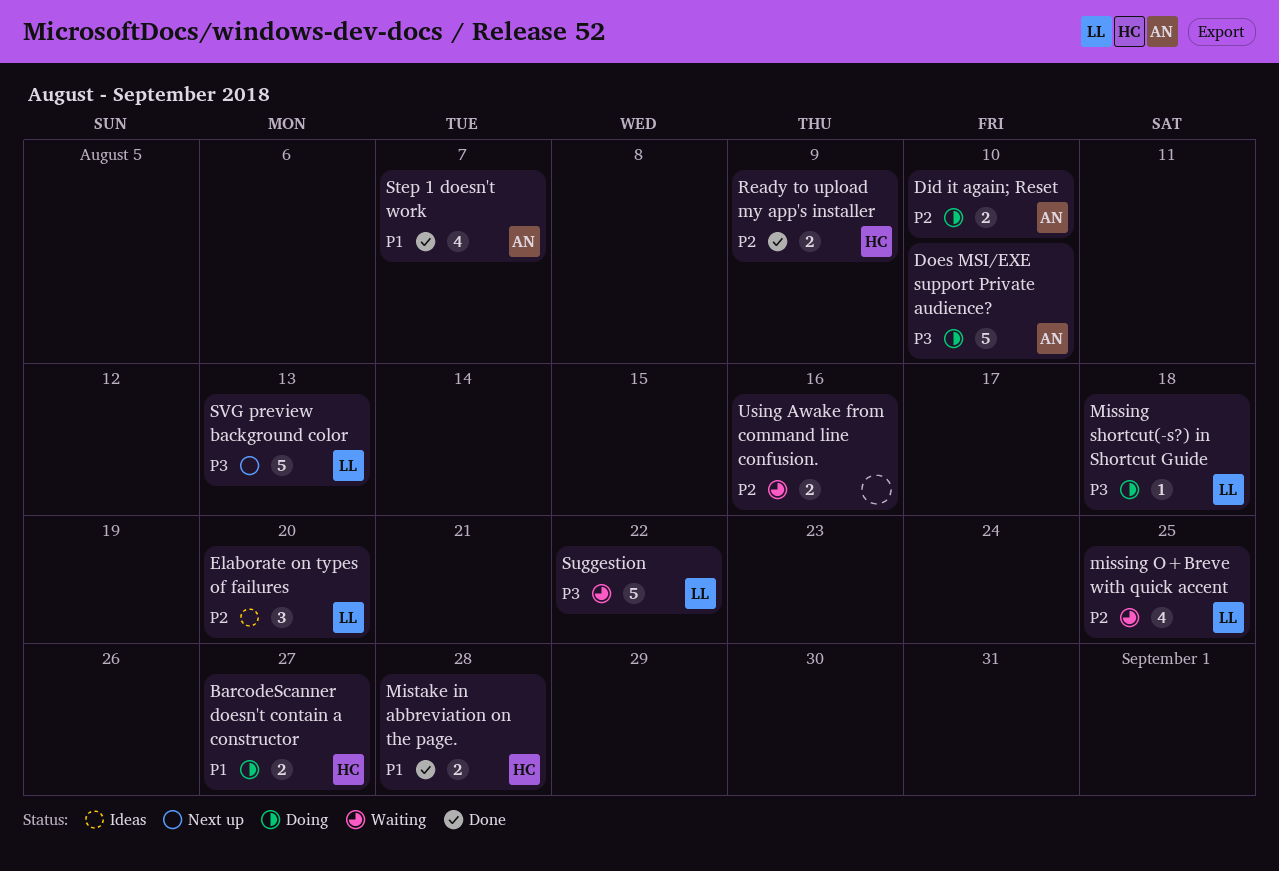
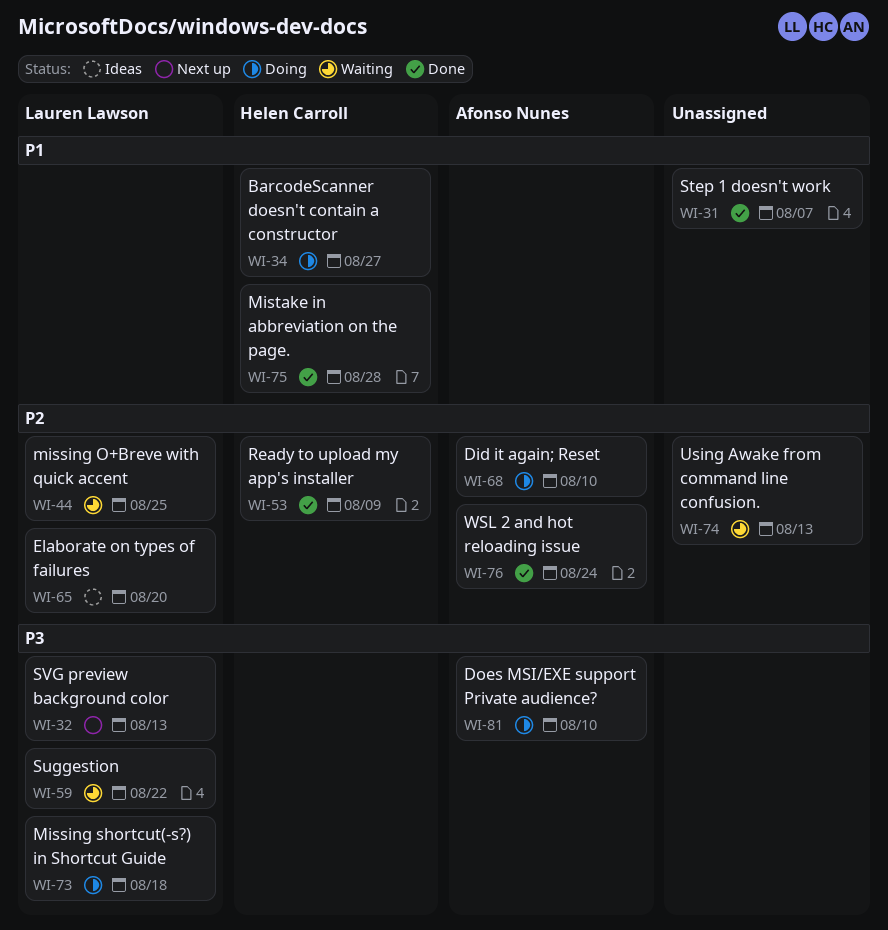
Step 1 doesn't work, owner: Afonso Nunes -> none
Using Awake from command line confusion., due: Aug 16 -> Aug 13
WSL 2 and hot reloading issue: none -> present

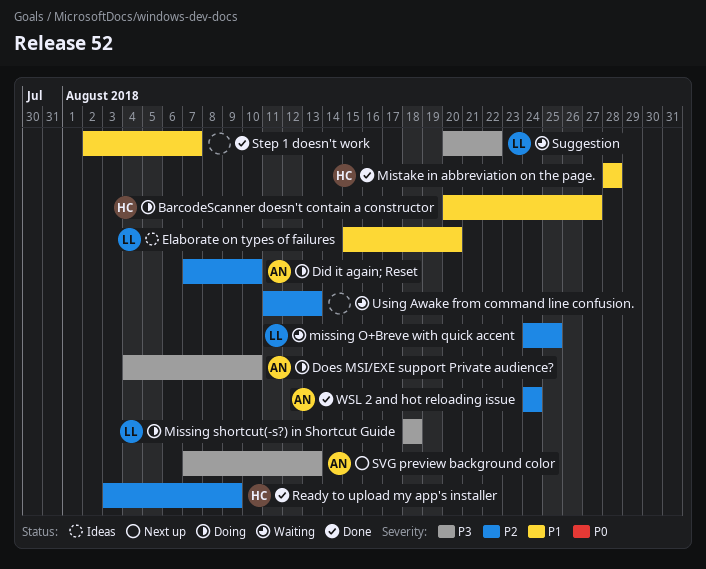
Elaborate on types of failures, priority: P2 -> P1
SVG preview background color, owner: Lauren Lawson -> Afonso Nunes

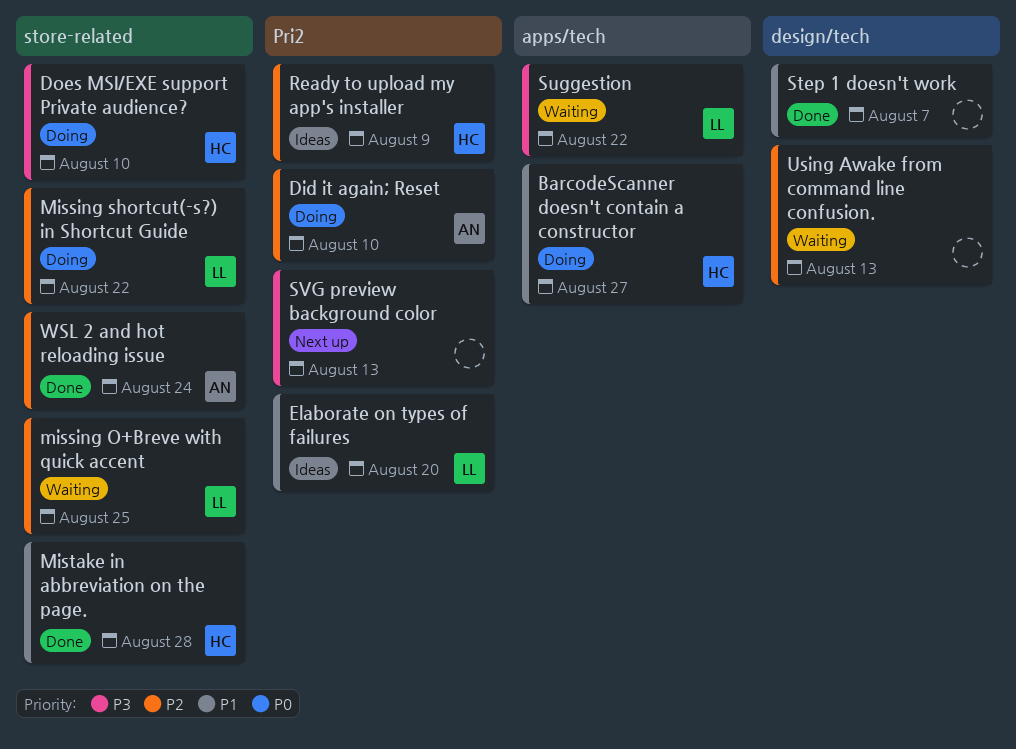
Does MSI/EXE support Private audience?, owner: AN -> HC
Missing shortcut(-s?) in Shortcut Guide, priority: P3 -> P2
Missing shortcut(-s?) in Shortcut Guide, due: Aug 18 -> Aug 22
Ready to upload my app's installer, status: Done -> Ideas
SVG preview background color, owner: AN -> none

